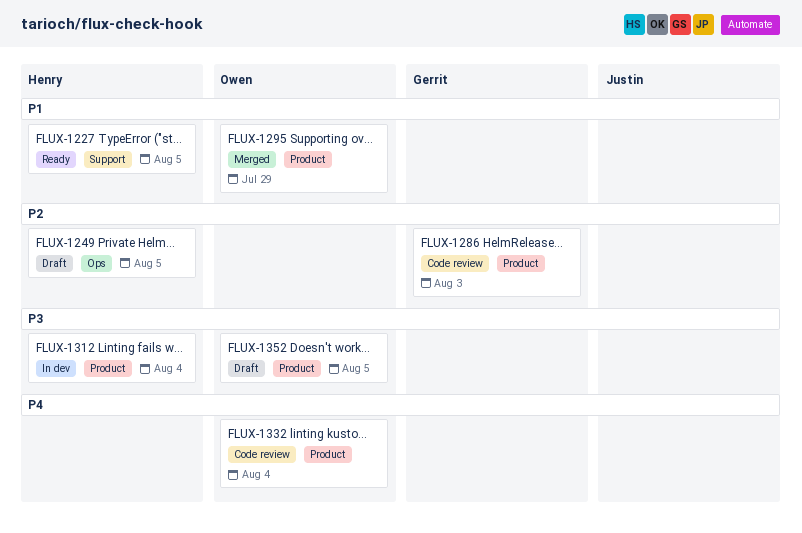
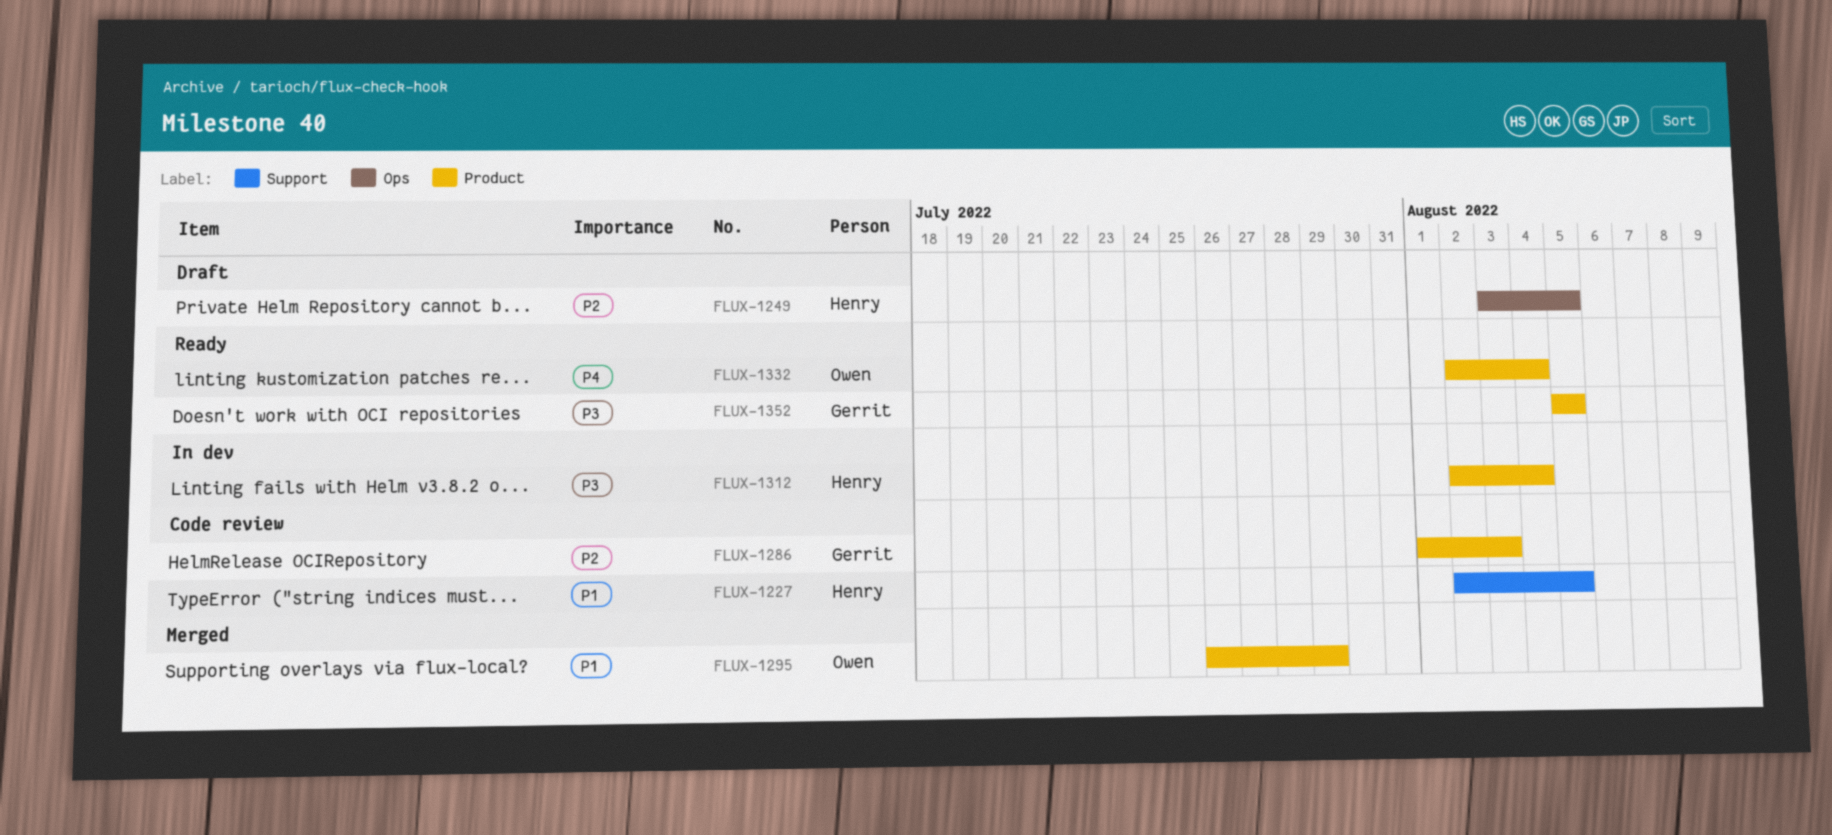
FLUX-1227, status: Ready -> Code review
FLUX-1332, status: Code review -> Ready
FLUX-1352, status: Draft -> Ready
FLUX-1352, owner: Owen -> Gerrit

